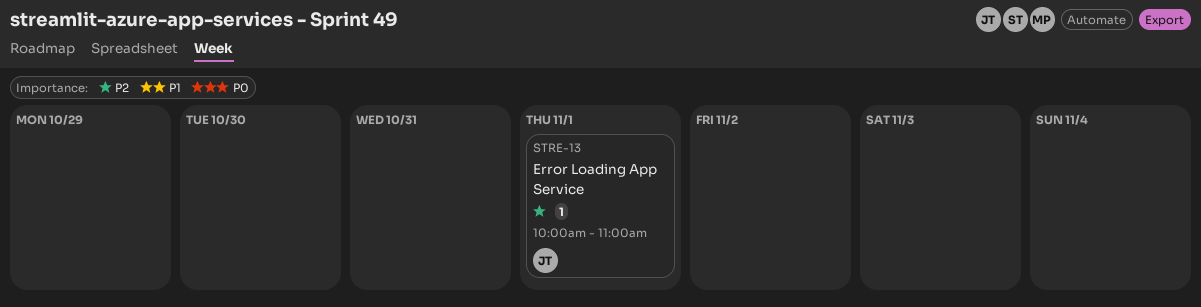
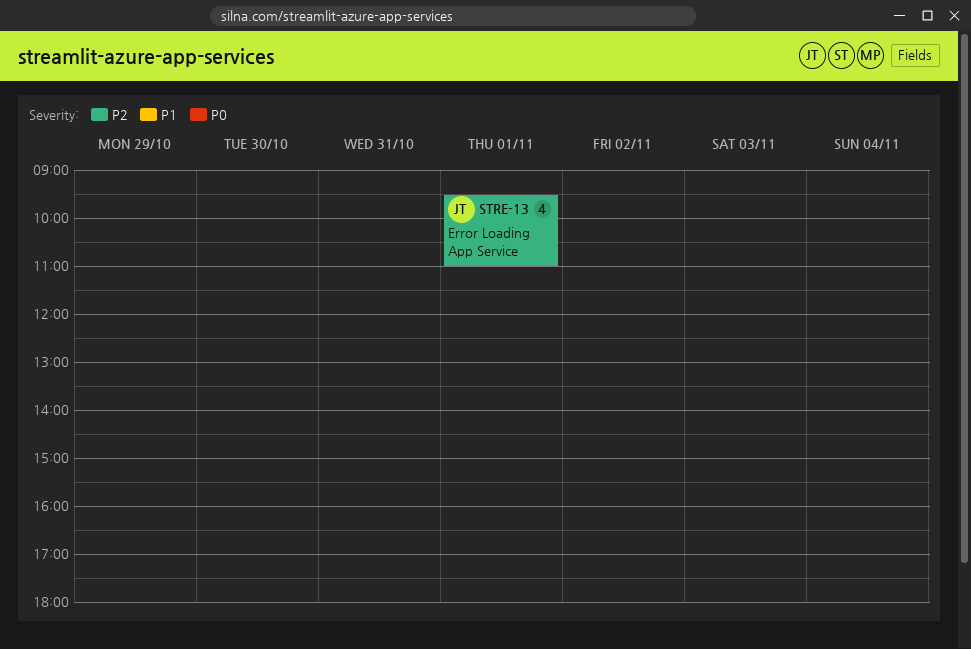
STRE-13, estimate: 1 -> 4
STRE-13, begins: 10:00 -> 09:30

